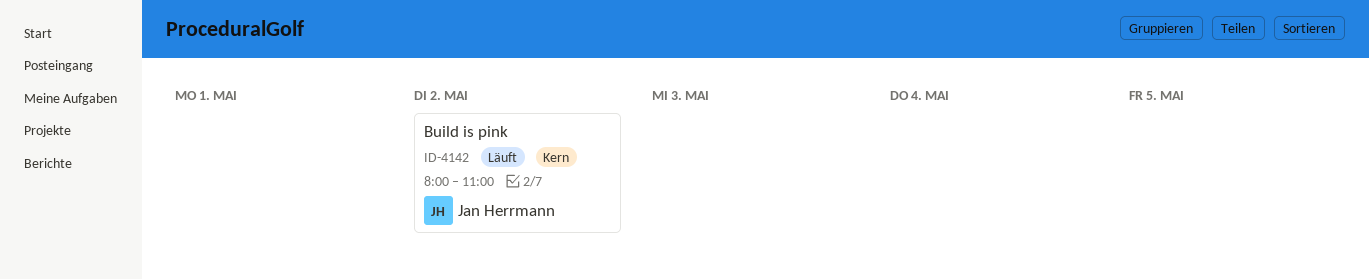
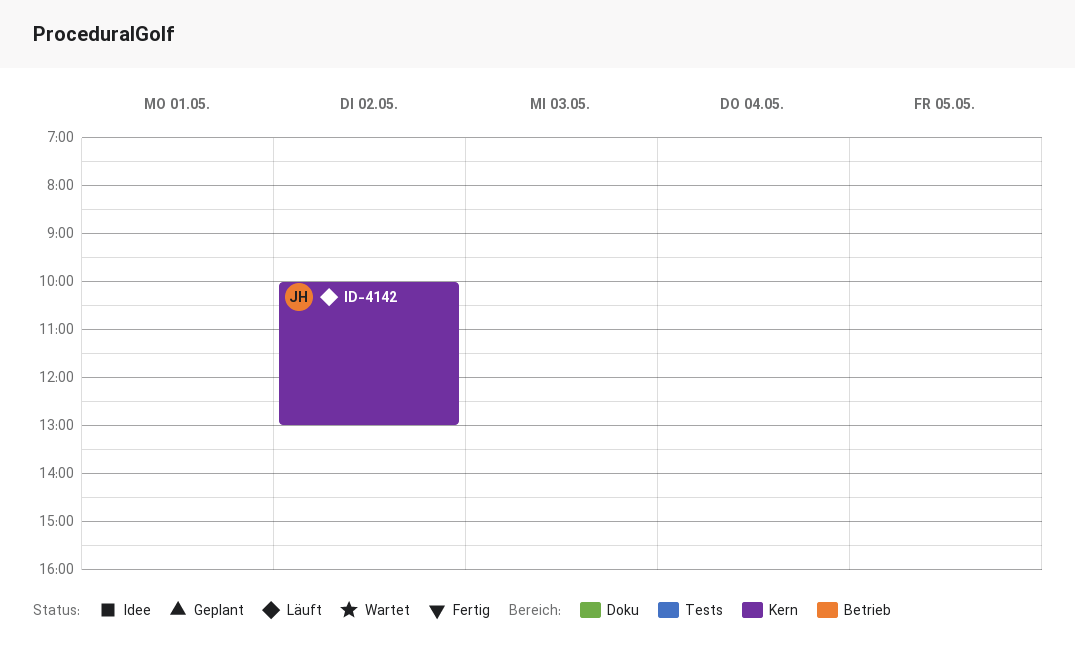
ID-4142, begins: 08:00 -> 10:00
ID-4142, ends: 11:00 -> 13:00

